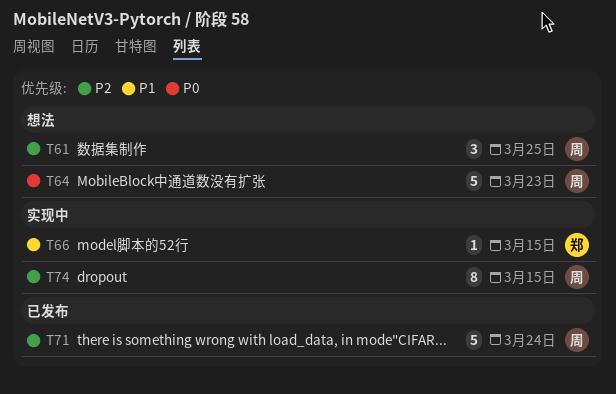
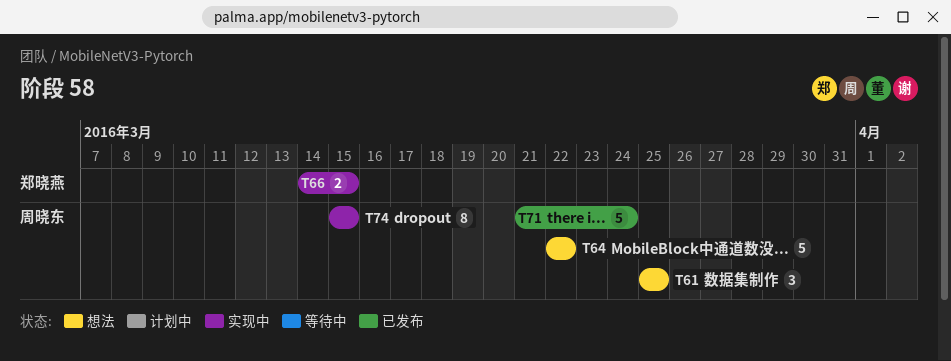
T64, due: Mar 23 -> Mar 22
T66, estimate: 1 -> 2

